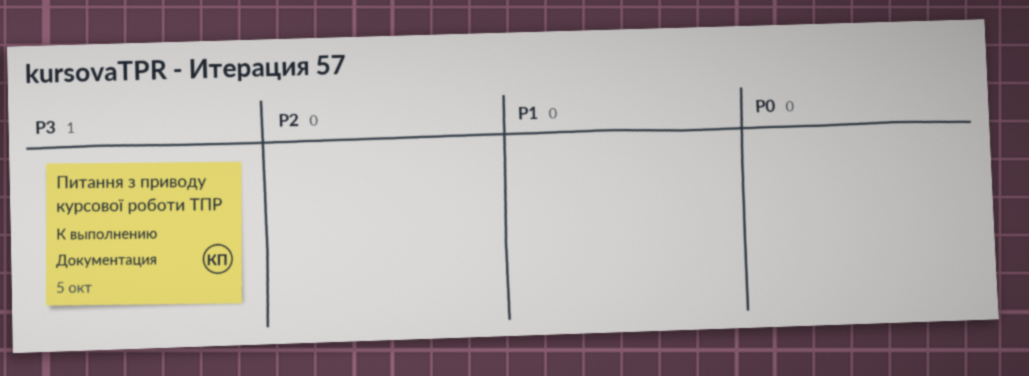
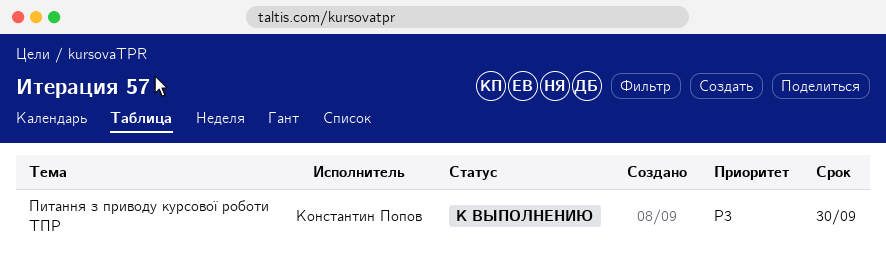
Питання з приводу курсової роботи ТПР, due: Oct 5 -> Sep 30

